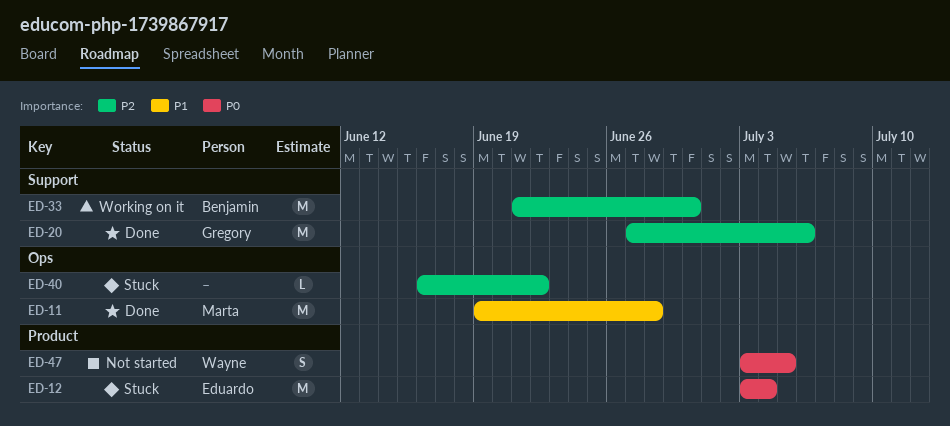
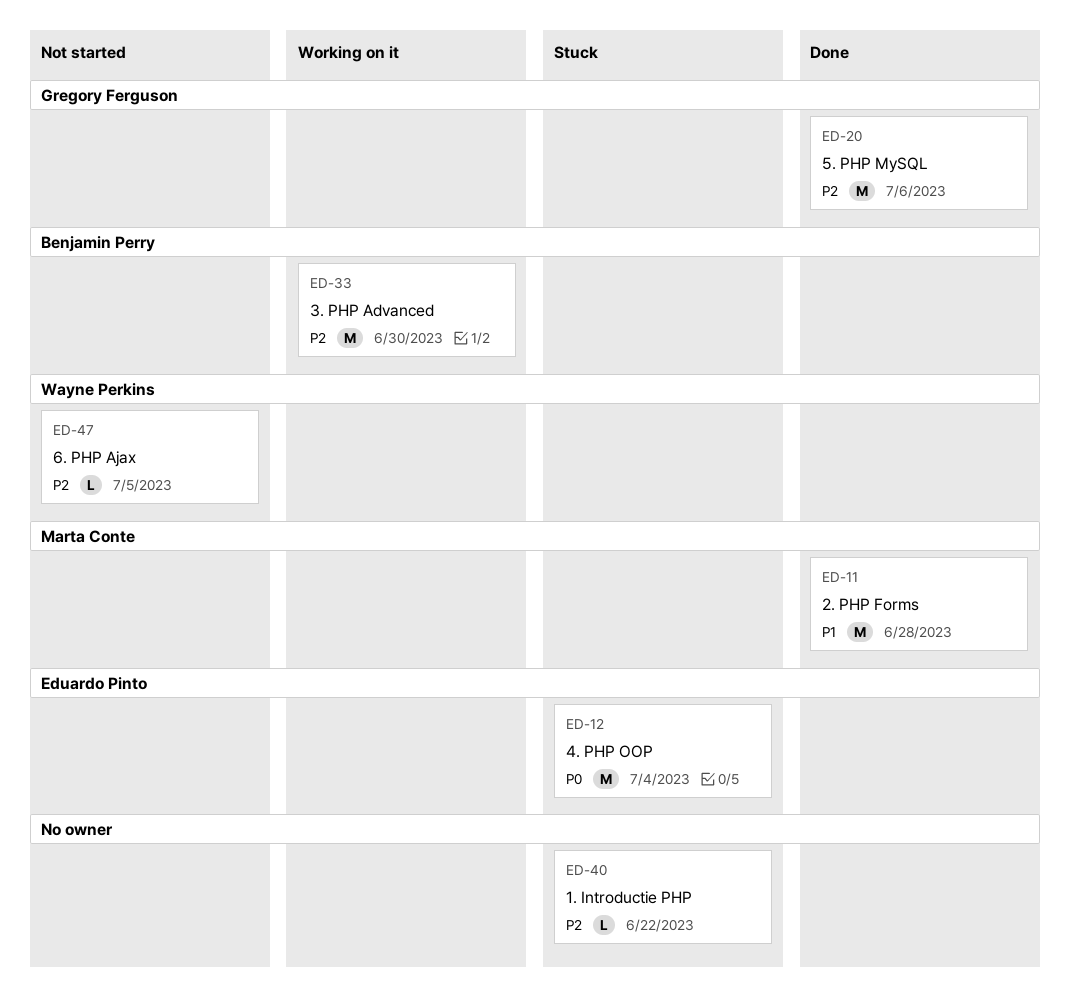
ED-47, priority: P0 -> P2
ED-47, estimate: S -> L

